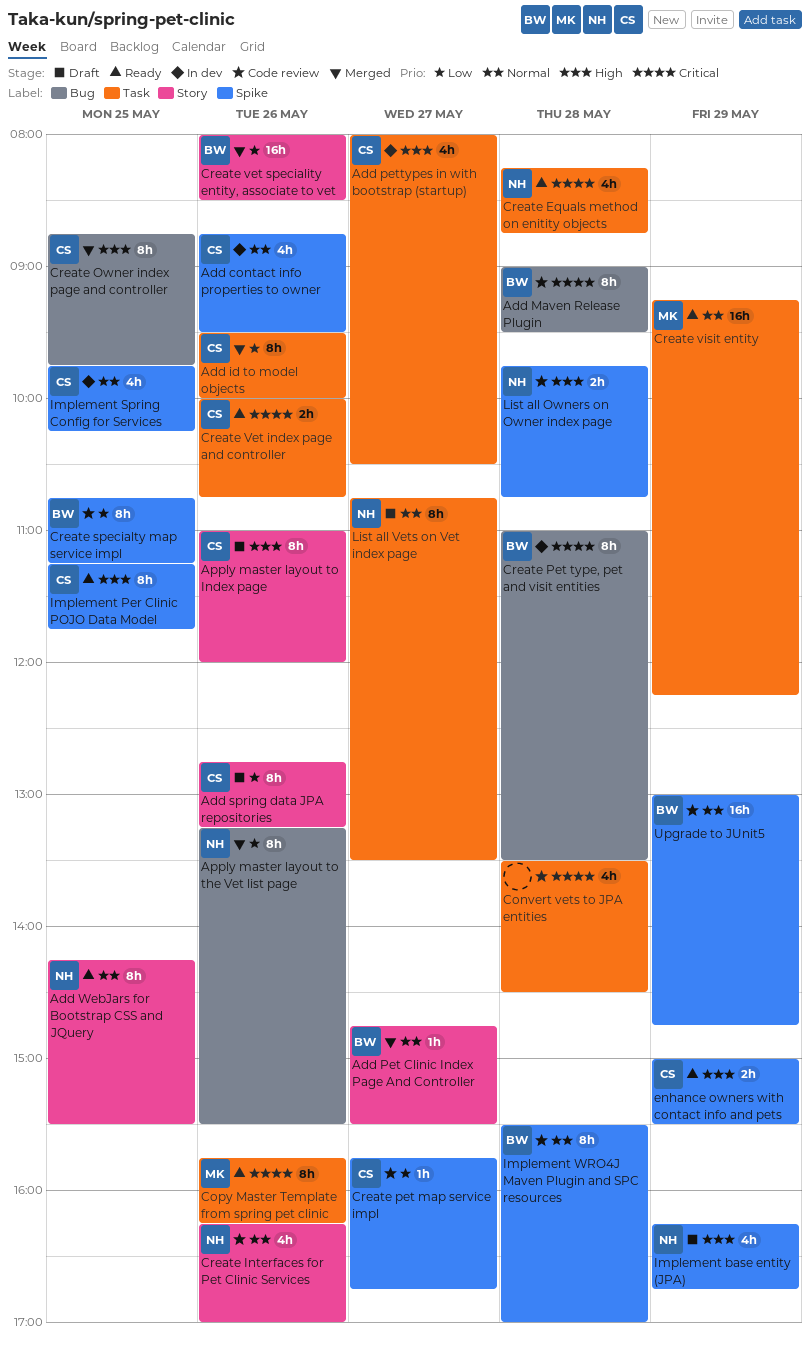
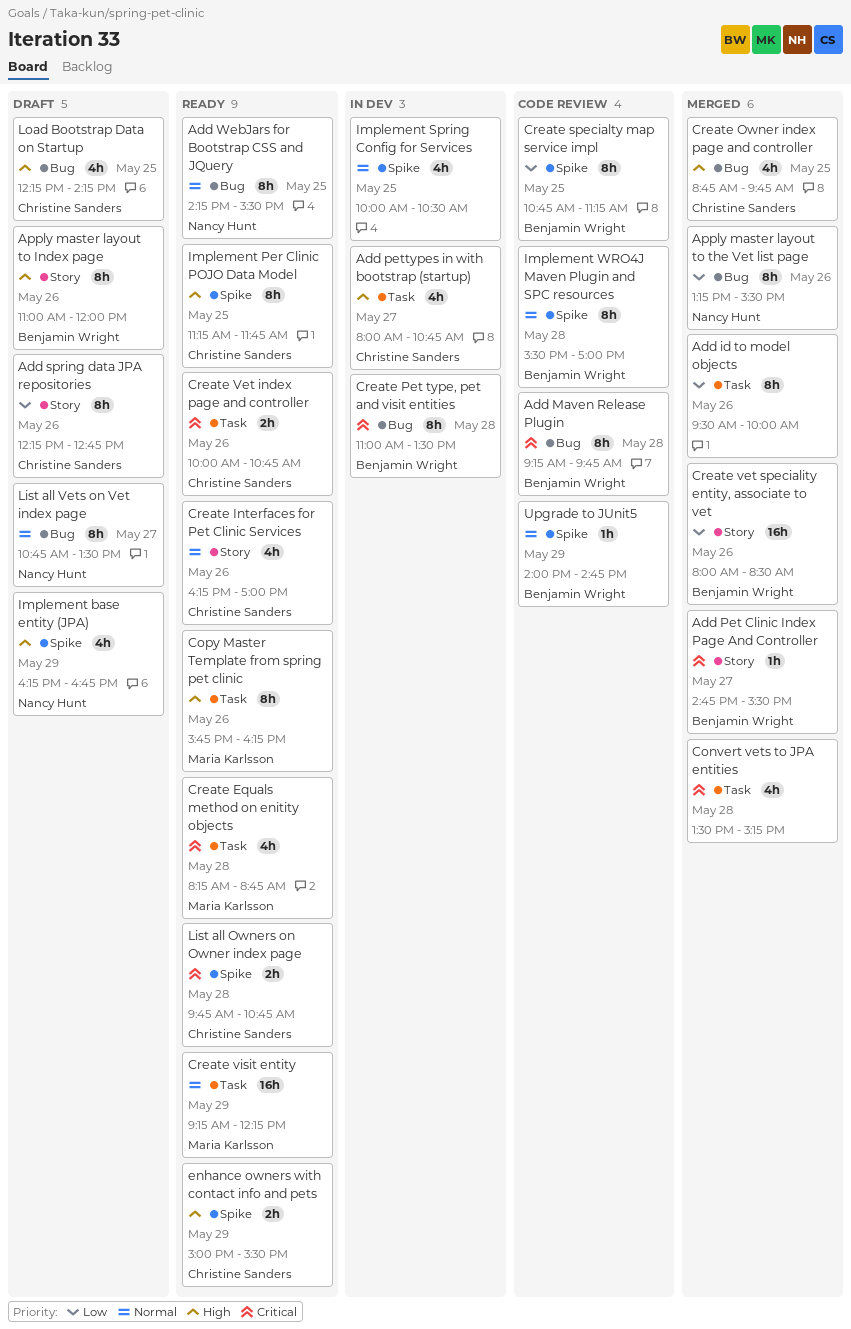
Add contact info properties to owner: present -> none
Add id to model objects, owner: Christine Sanders -> none
Add Maven Release Plugin, begins: 09:00 -> 09:15
Add Maven Release Plugin, ends: 09:30 -> 09:45
Add Pet Clinic Index Page And Controller, priority: Normal -> Critical
Add pettypes in with bootstrap (startup), ends: 10:30 -> 10:45
Add spring data JPA repositories, begins: 12:45 -> 12:15
Add spring data JPA repositories, ends: 13:15 -> 12:45
Add WebJars for Bootstrap CSS and JQuery, label: Story -> Bug
Apply master layout to Index page, owner: Christine Sanders -> Benjamin Wright
Convert vets to JPA entities, status: Code review -> Merged
Convert vets to JPA entities, ends: 14:30 -> 15:15
Copy Master Template from spring pet clinic, priority: Critical -> High
Create Equals method on enitity objects, owner: Nancy Hunt -> Maria Karlsson
Create Interfaces for Pet Clinic Services, status: Code review -> Ready
Create Interfaces for Pet Clinic Services, owner: Nancy Hunt -> Christine Sanders
Create Owner index page and controller, estimate: 8h -> 4h
Create pet map service impl: present -> none
Implement Spring Config for Services, owner: Christine Sanders -> none
Implement Spring Config for Services, begins: 09:45 -> 10:00
Implement Spring Config for Services, ends: 10:15 -> 10:30
List all Owners on Owner index page, status: Code review -> Ready
List all Owners on Owner index page, owner: Nancy Hunt -> Christine Sanders
List all Owners on Owner index page, priority: High -> Critical
List all Vets on Vet index page, label: Task -> Bug
Load Bootstrap Data on Startup: none -> present
Upgrade to JUnit5, estimate: 16h -> 1h
Upgrade to JUnit5, begins: 13:00 -> 14:00

